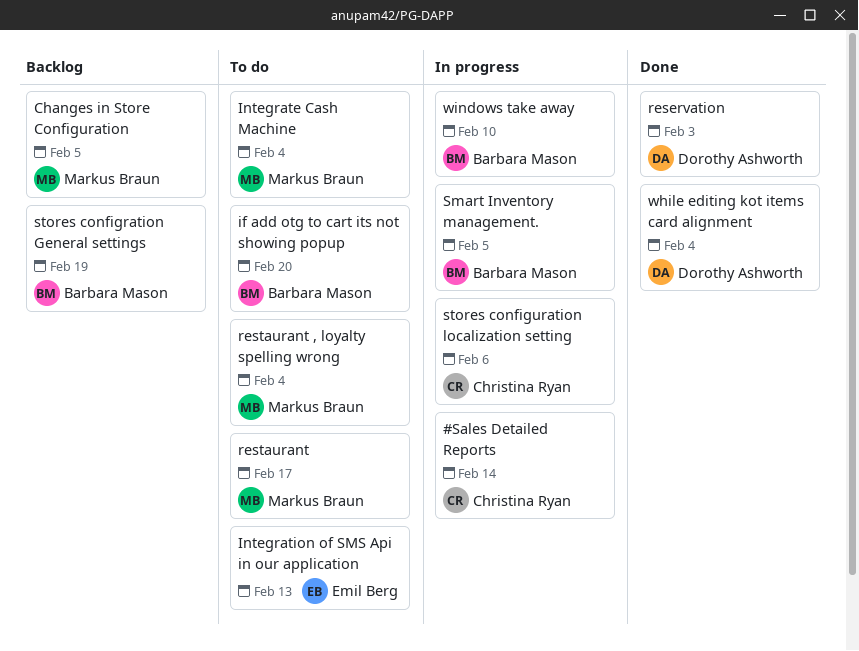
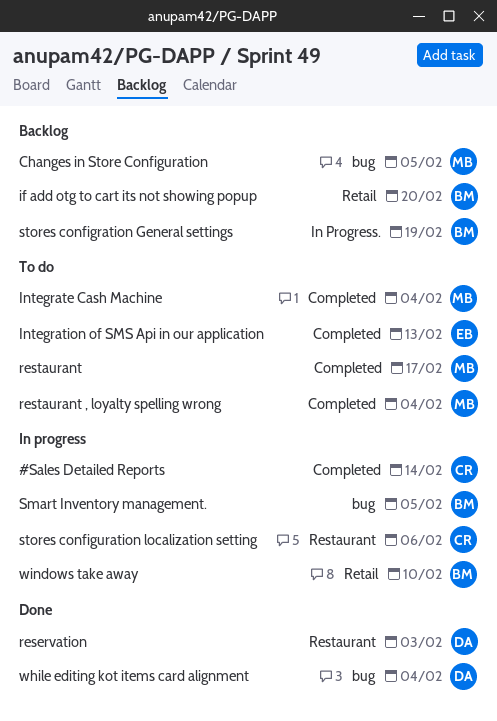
if add otg to cart its not showing popup, status: To do -> Backlog

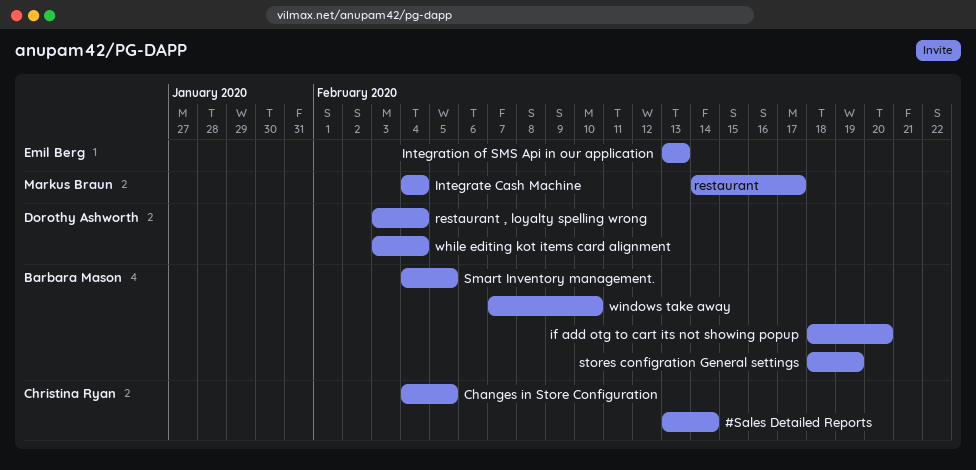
Changes in Store Configuration, owner: Markus Braun -> Christina Ryan
reservation: present -> none
restaurant , loyalty spelling wrong, owner: Markus Braun -> Dorothy Ashworth
stores configuration localization setting: present -> none

